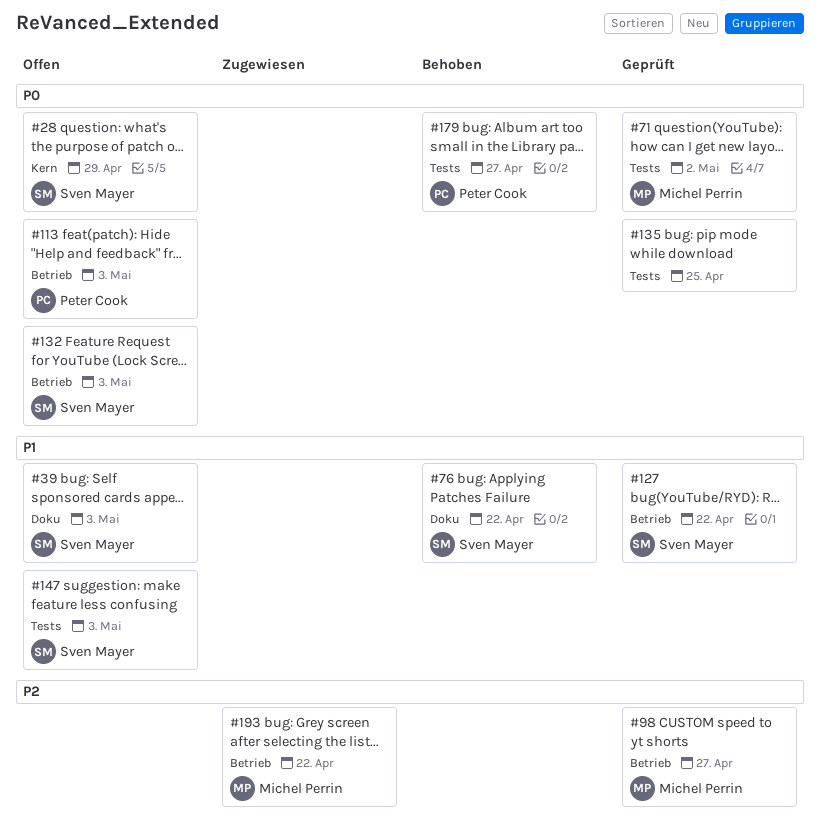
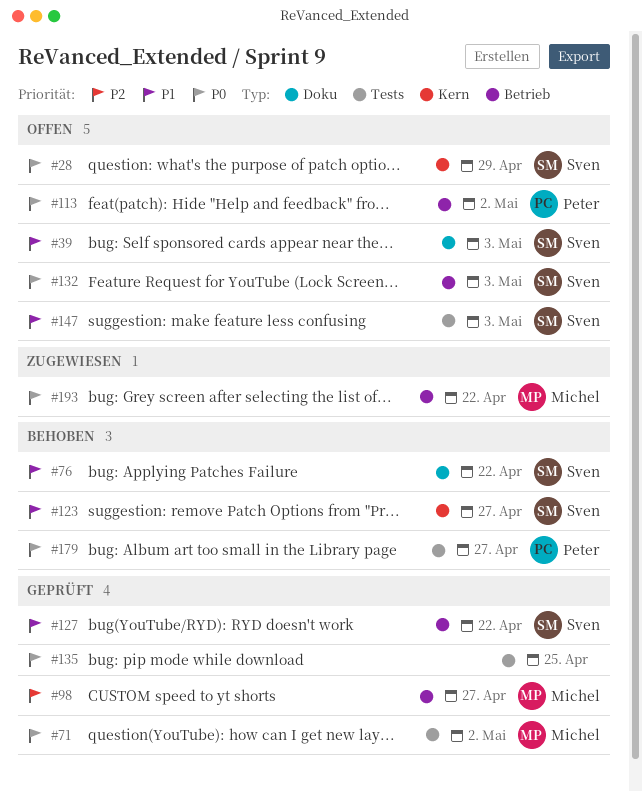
#113, due: May 3 -> May 2
#123: none -> present
#193, priority: P2 -> P0

